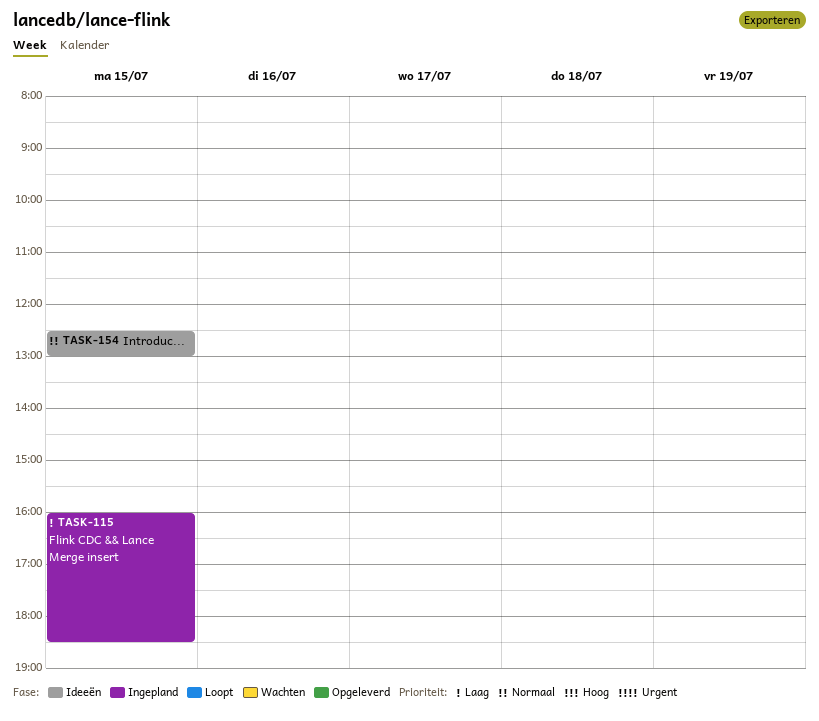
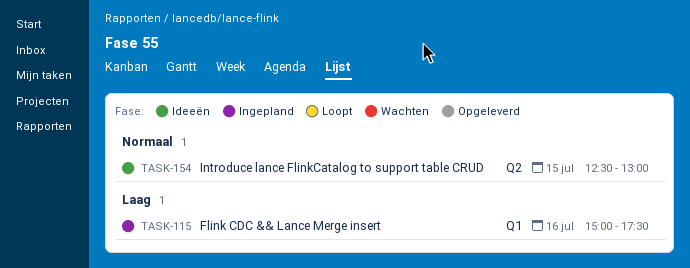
TASK-115, day: Jul 15 -> Jul 16
TASK-115, begins: 16:00 -> 15:00
TASK-115, ends: 18:30 -> 17:30

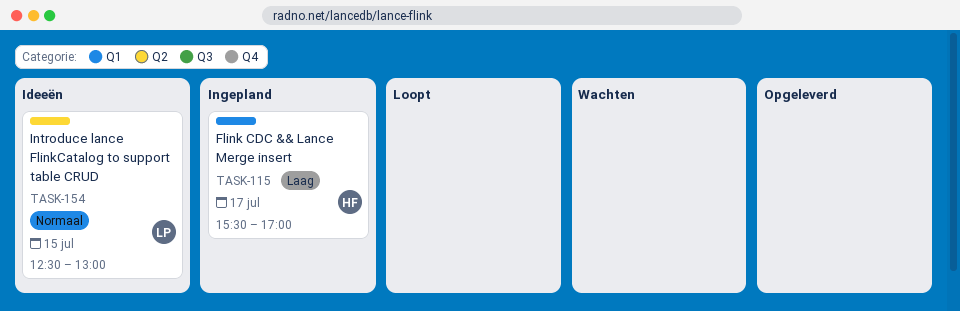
TASK-115, day: Jul 16 -> Jul 17
TASK-115, begins: 15:00 -> 15:30
TASK-115, ends: 17:30 -> 17:00

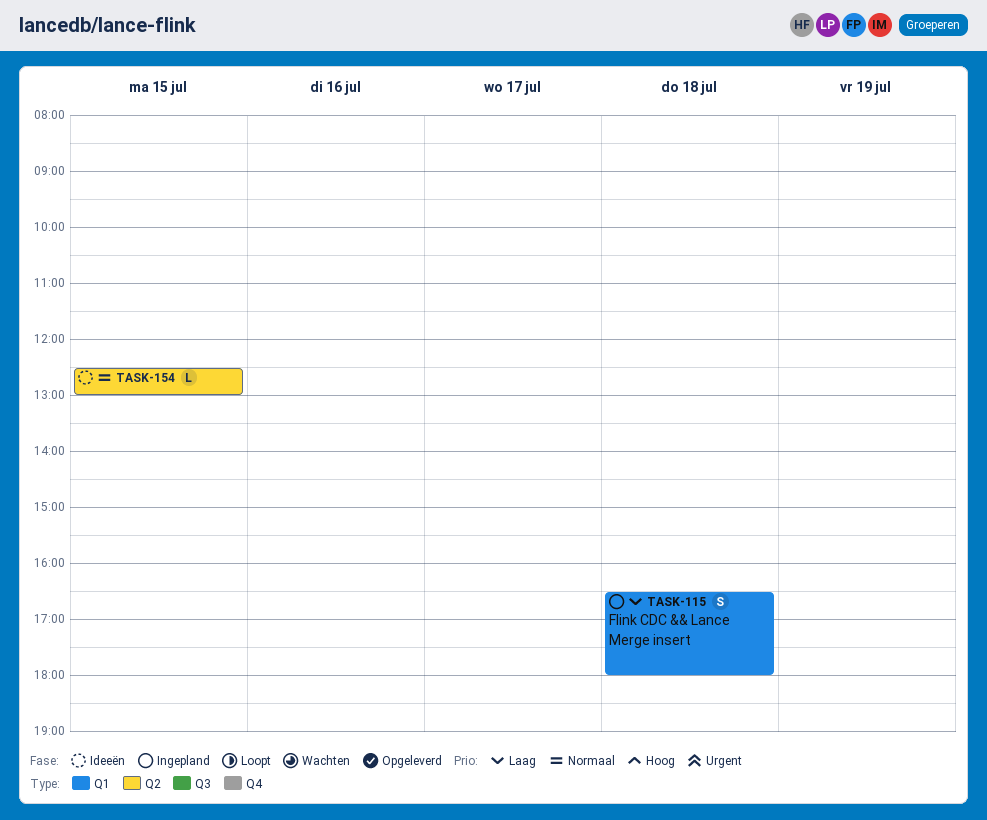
TASK-115, day: Jul 17 -> Jul 18
TASK-115, begins: 15:30 -> 16:30
TASK-115, ends: 17:00 -> 18:00

